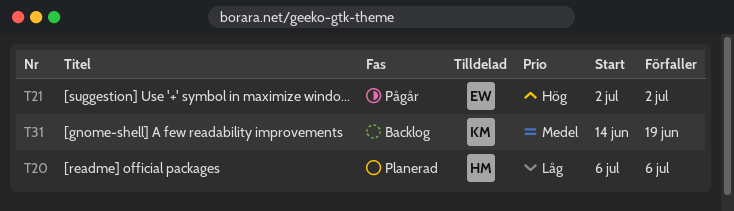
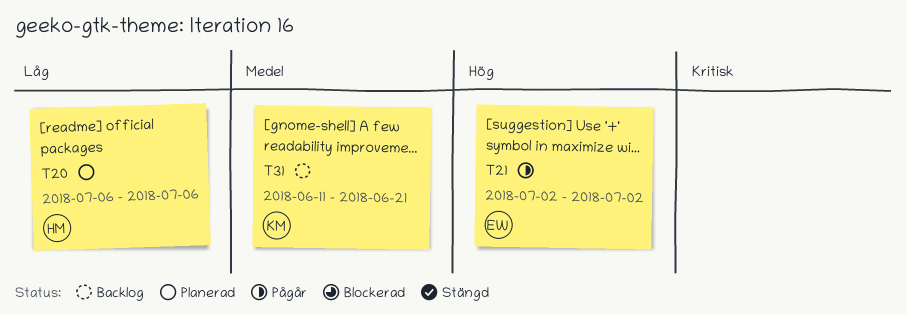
T31, start: Jun 14 -> Jun 11
T31, due: Jun 19 -> Jun 21

